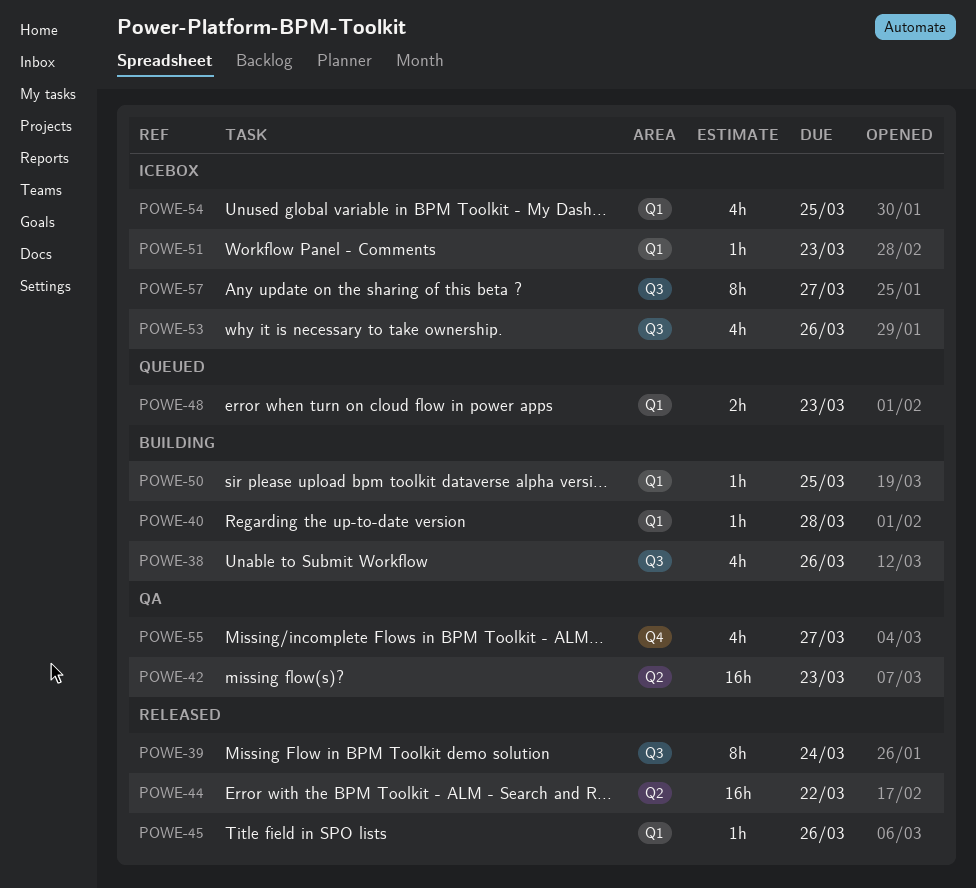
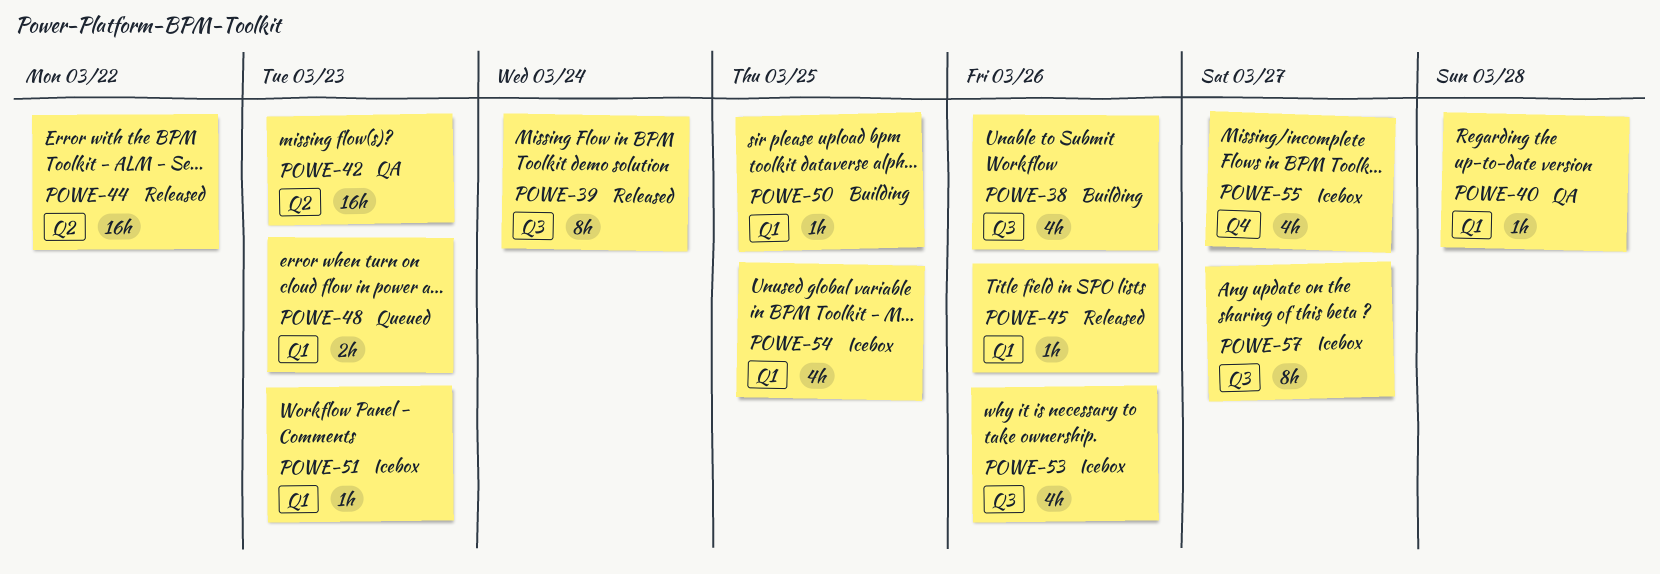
POWE-40, status: Building -> QA
POWE-55, status: QA -> Icebox

